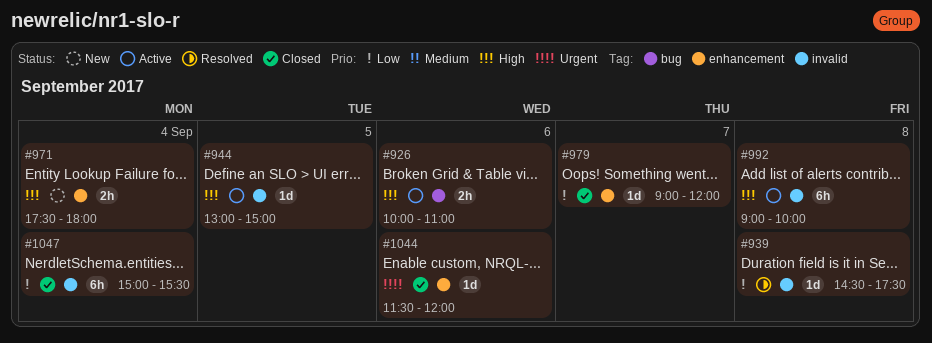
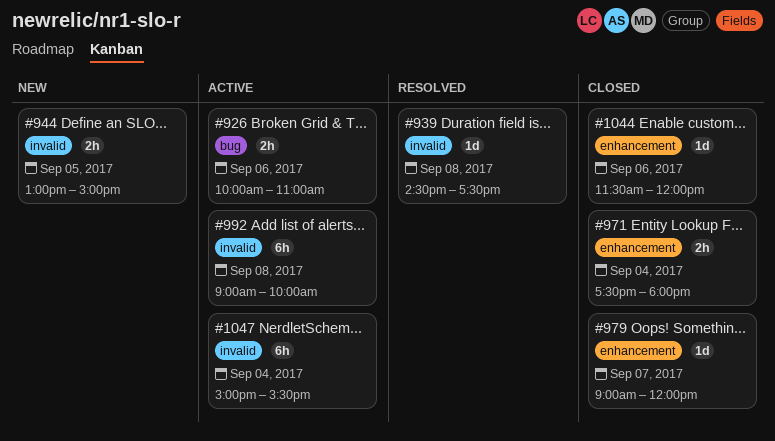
#944, status: Active -> New
#944, estimate: 1d -> 2h
#971, status: New -> Closed
#1047, status: Closed -> Active

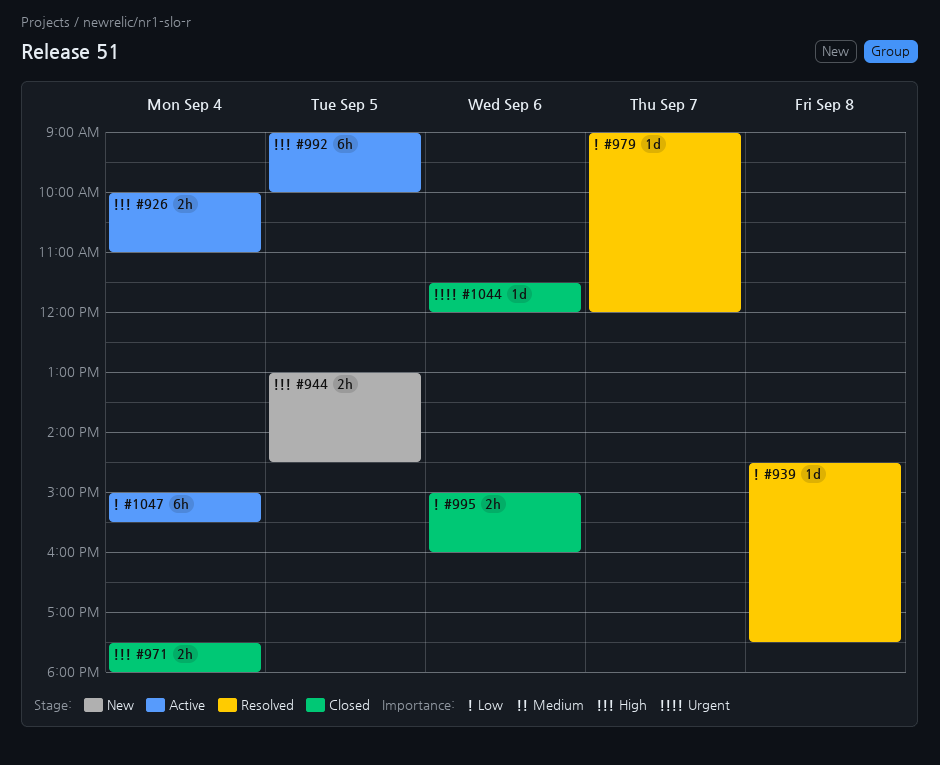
#926, day: Sep 6 -> Sep 4
#944, ends: 15:00 -> 14:30
#979, status: Closed -> Resolved
#992, day: Sep 8 -> Sep 5
#995: none -> present

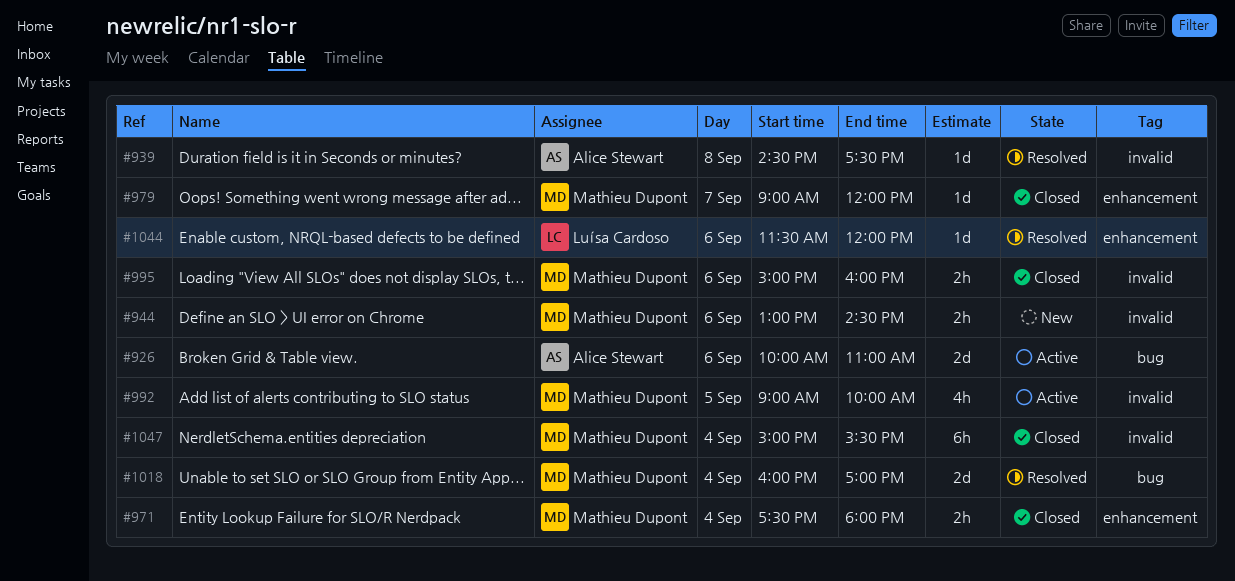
#926, estimate: 2h -> 2d
#926, day: Sep 4 -> Sep 6
#944, day: Sep 5 -> Sep 6
#979, status: Resolved -> Closed
#992, estimate: 6h -> 4h
#1018: none -> present
#1044, status: Closed -> Resolved
#1047, status: Active -> Closed

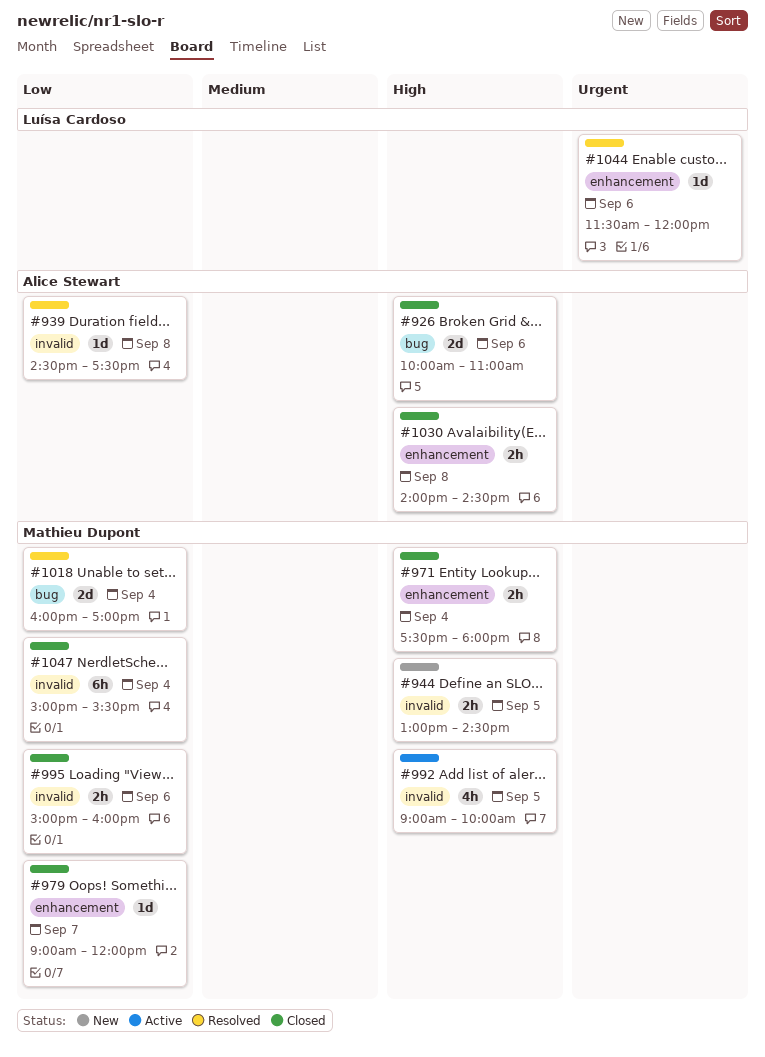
#926, status: Active -> Closed
#944, day: Sep 6 -> Sep 5
#1030: none -> present

